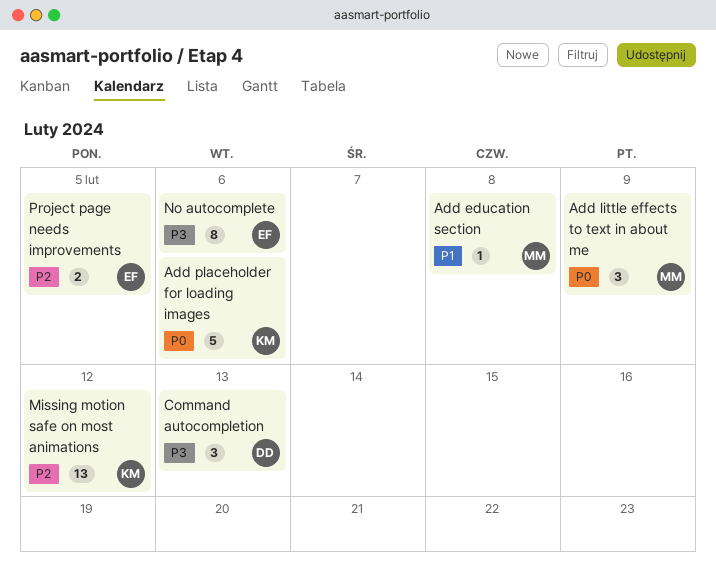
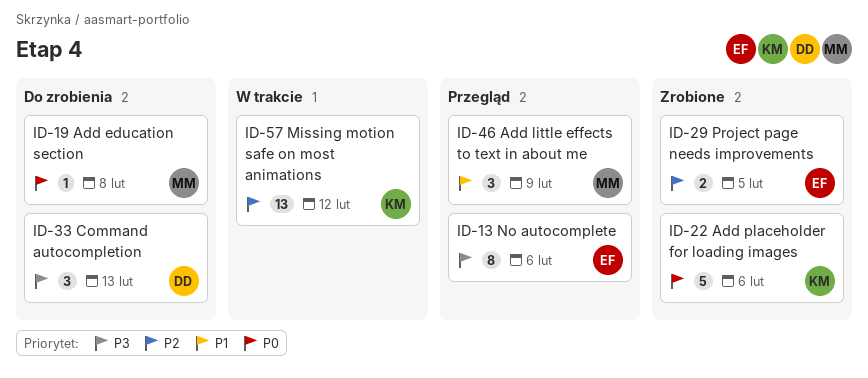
Add education section, priority: P1 -> P0
Add little effects to text in about me, priority: P0 -> P1

